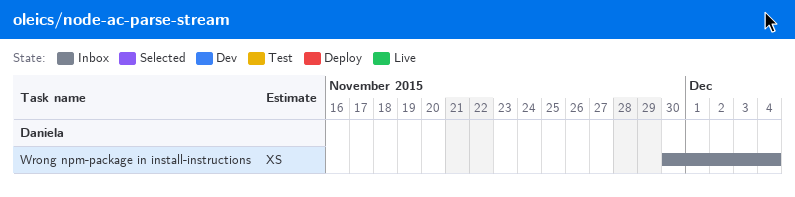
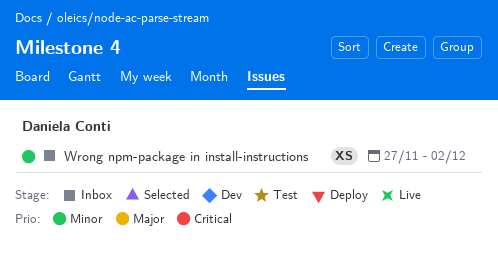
Wrong npm-package in install-instructions, start: Nov 30 -> Nov 27
Wrong npm-package in install-instructions, due: Dec 4 -> Dec 2

